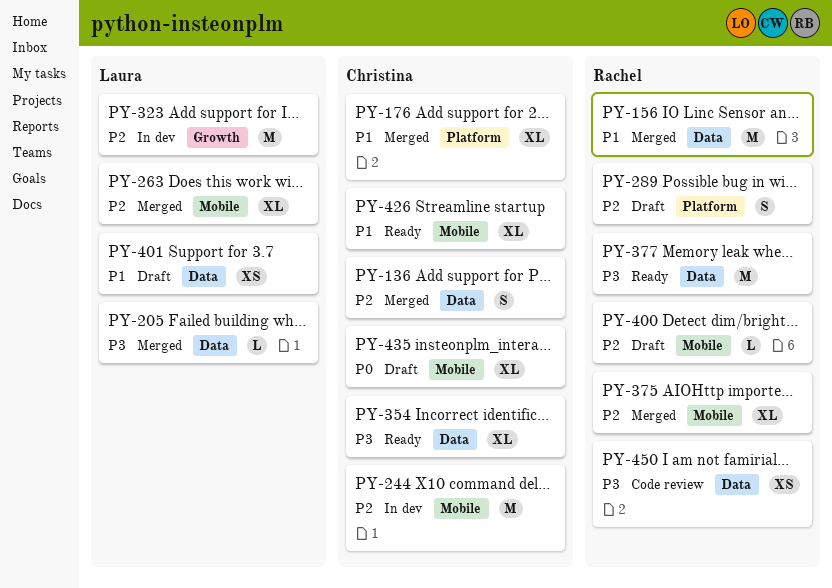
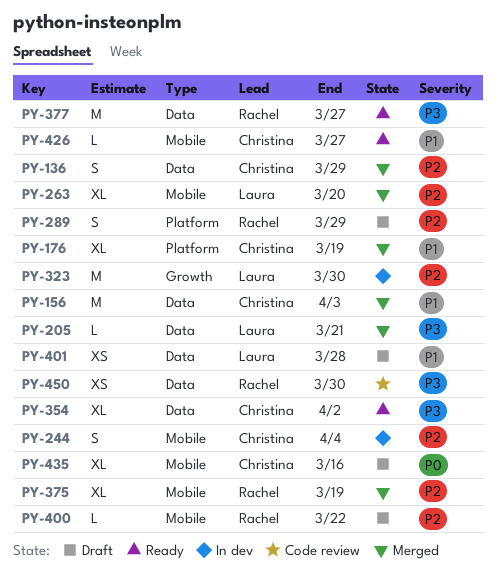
PY-156, owner: Rachel -> Christina
PY-244, estimate: M -> S
PY-426, estimate: XL -> L

